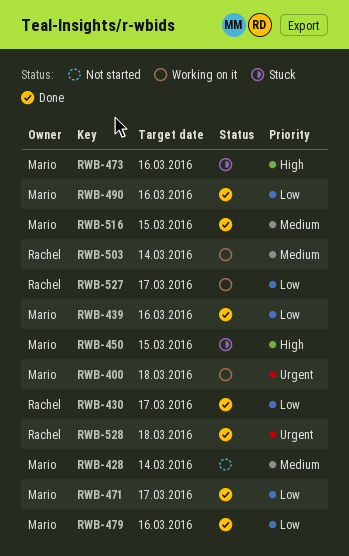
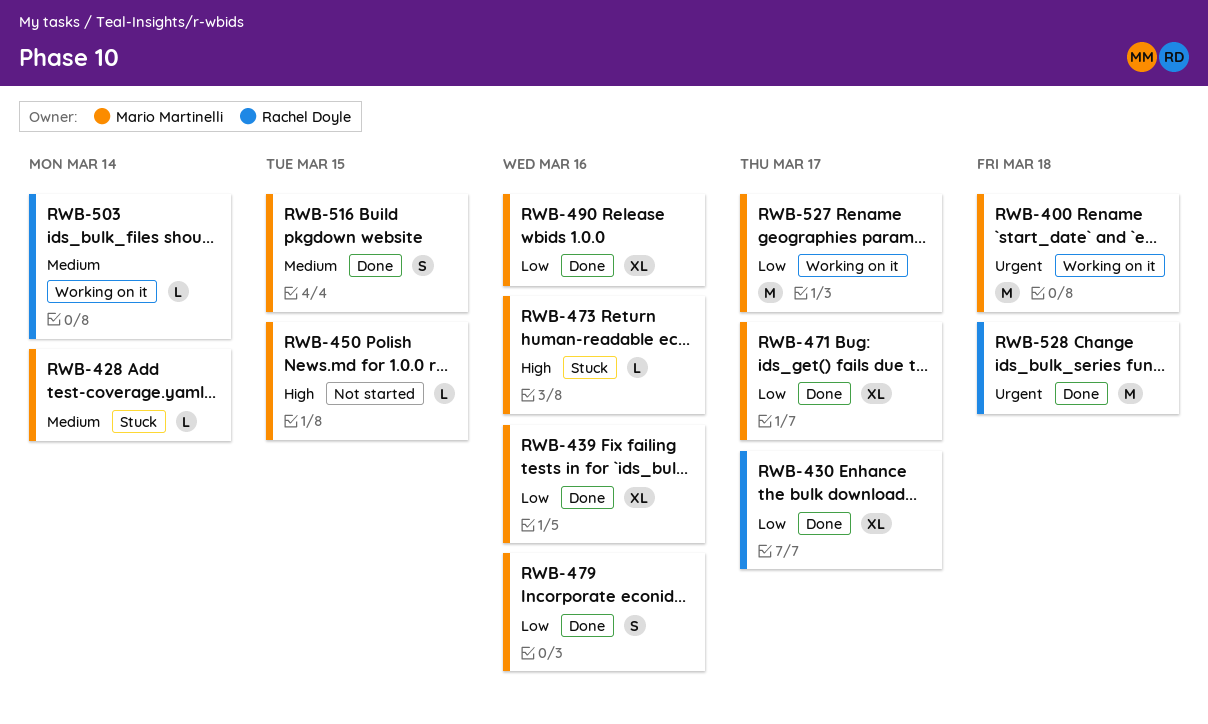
RWB-428, status: Not started -> Stuck
RWB-450, status: Stuck -> Not started
RWB-527, owner: Rachel Doyle -> Mario Martinelli

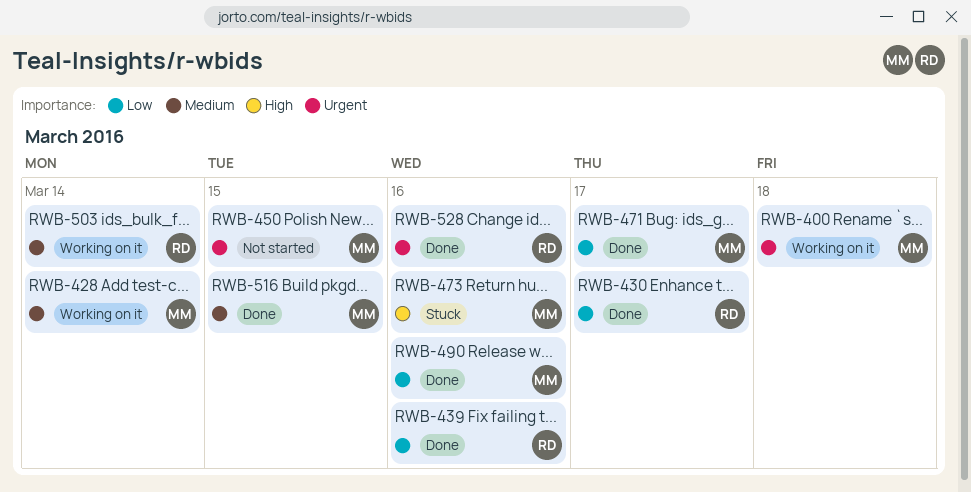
RWB-428, status: Stuck -> Working on it
RWB-439, owner: Mario Martinelli -> Rachel Doyle
RWB-450, priority: High -> Urgent
RWB-479: present -> none
RWB-527: present -> none
RWB-528, due: Mar 18 -> Mar 16

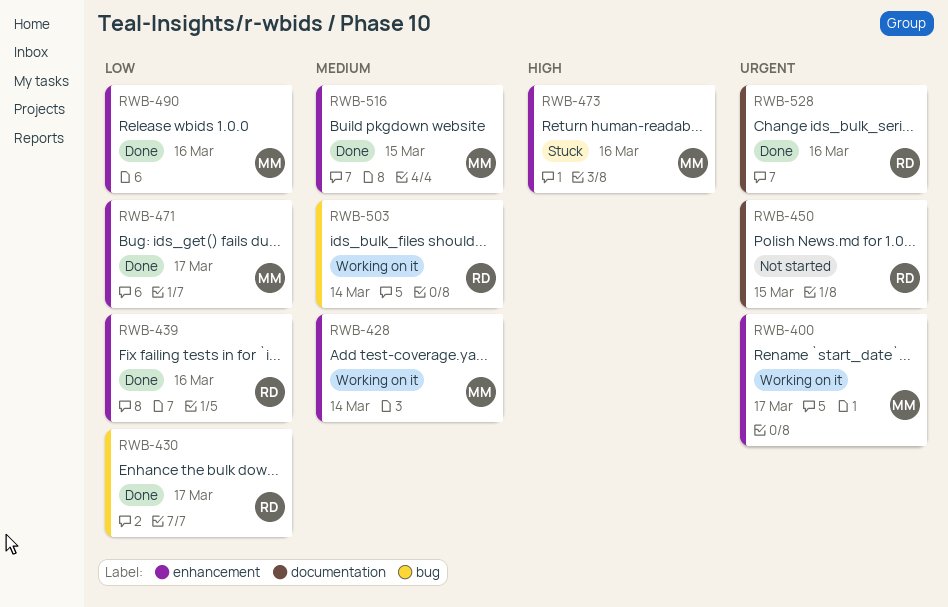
RWB-400, due: Mar 18 -> Mar 17
RWB-450, owner: MM -> RD

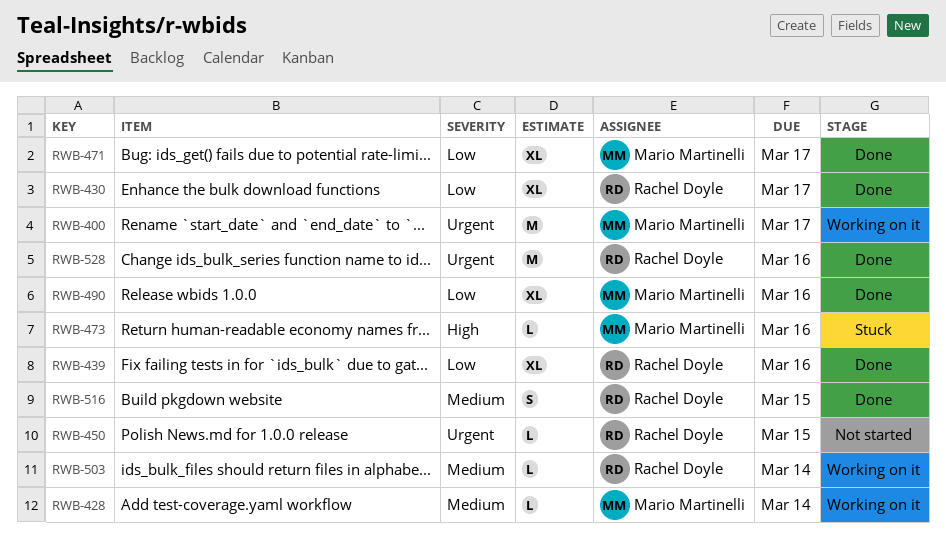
RWB-516, owner: Mario Martinelli -> Rachel Doyle

